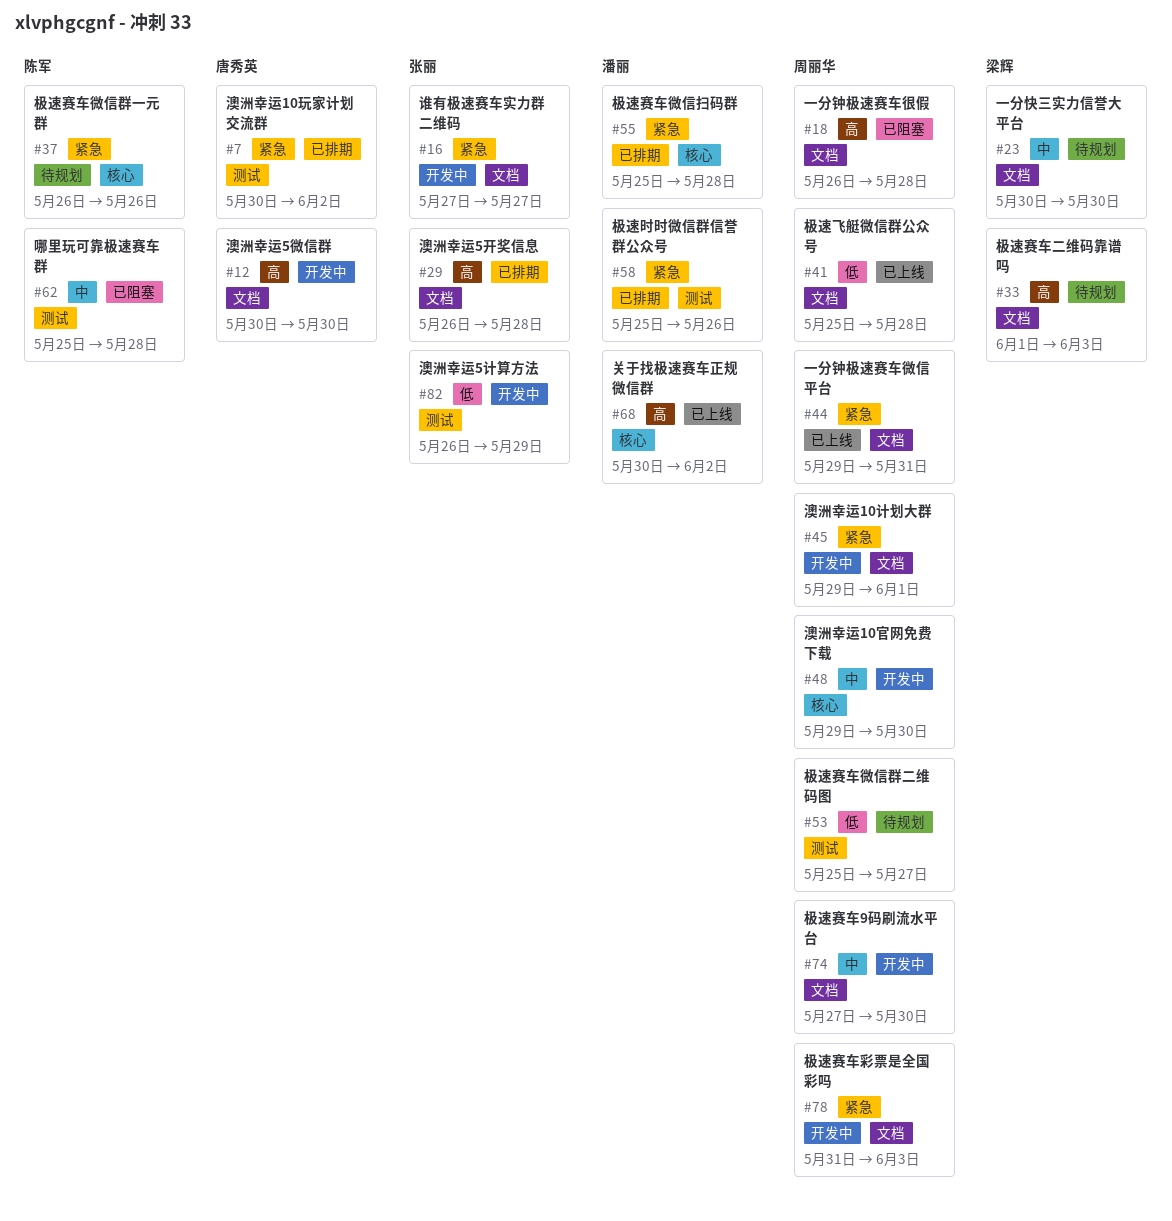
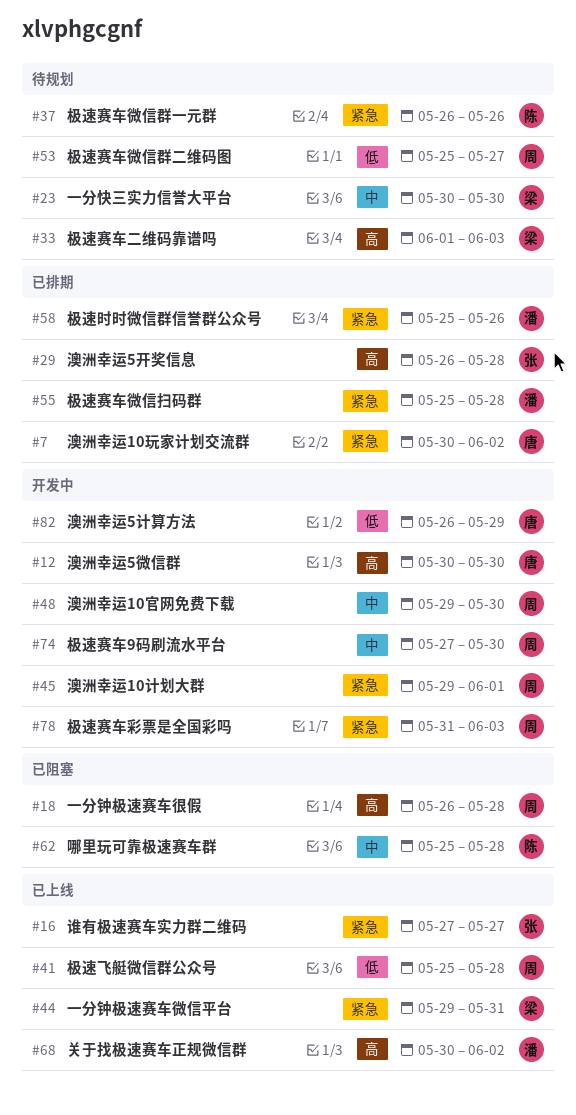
#16, status: 开发中 -> 已上线
#44, owner: 周丽华 -> 梁辉
#82, owner: 张丽 -> 唐秀英

